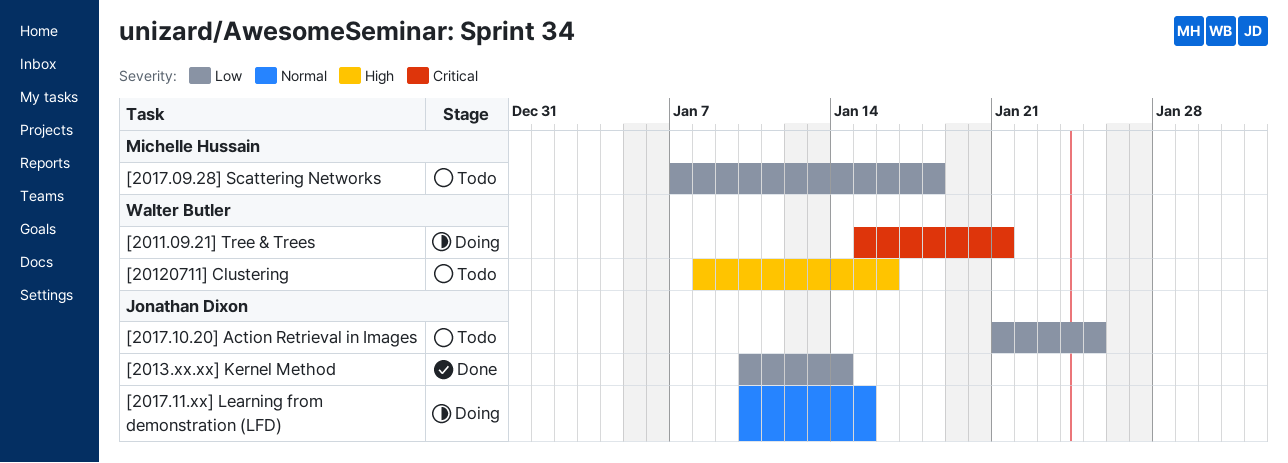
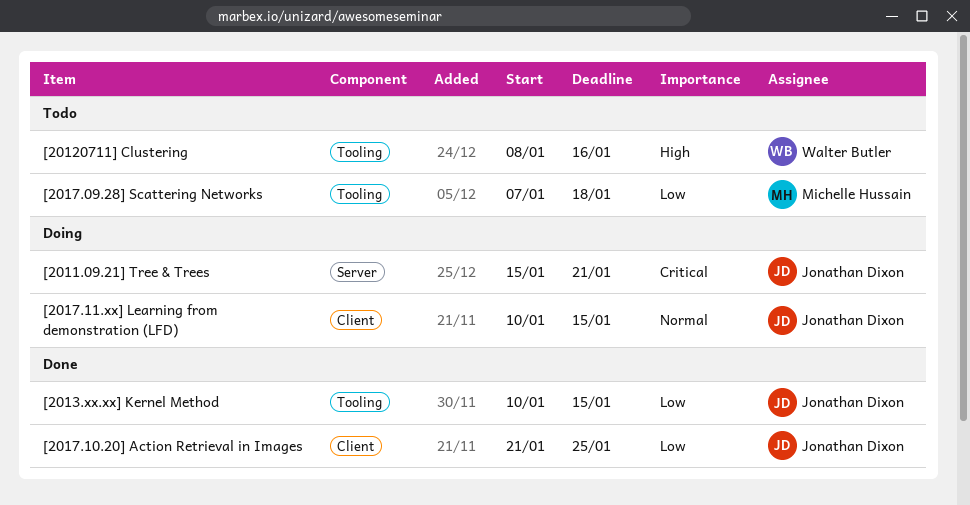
[2011.09.21] Tree & Trees, owner: Walter Butler -> Jonathan Dixon
[2013.xx.xx] Kernel Method, due: Jan 14 -> Jan 15
[2017.10.20] Action Retrieval in Images, status: Todo -> Done

